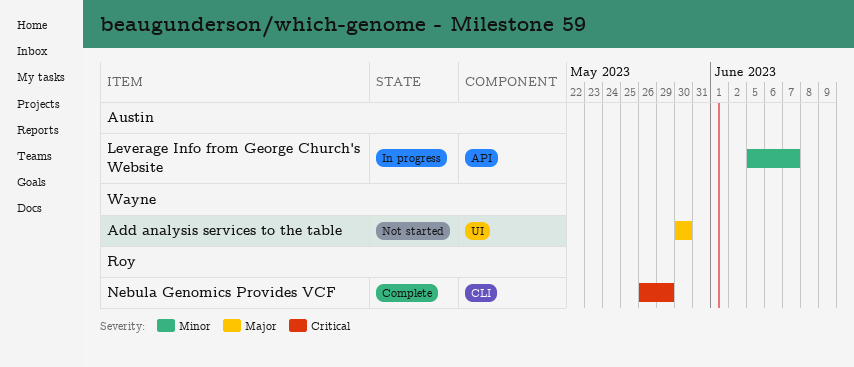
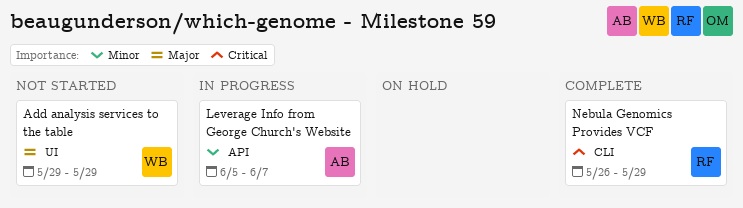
Add analysis services to the table, start: May 30 -> May 29
Add analysis services to the table, due: May 30 -> May 29

